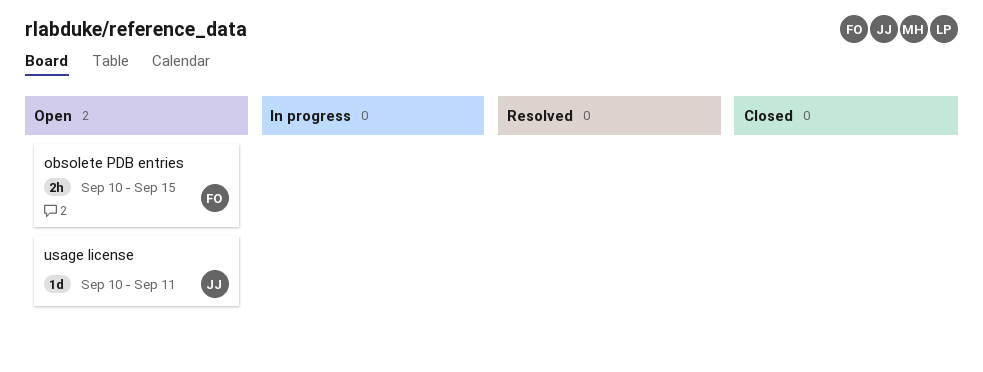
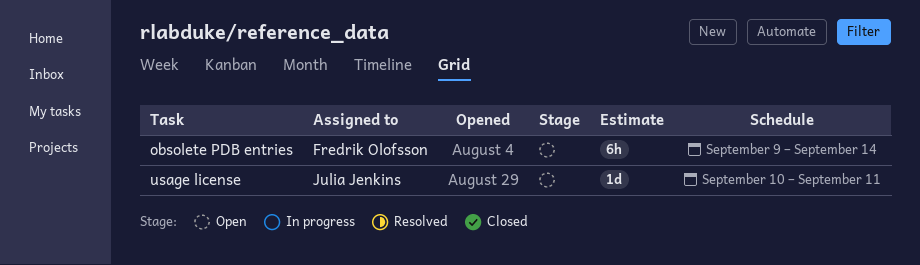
obsolete PDB entries, estimate: 2h -> 6h
obsolete PDB entries, start: Sep 10 -> Sep 9
obsolete PDB entries, due: Sep 15 -> Sep 14

